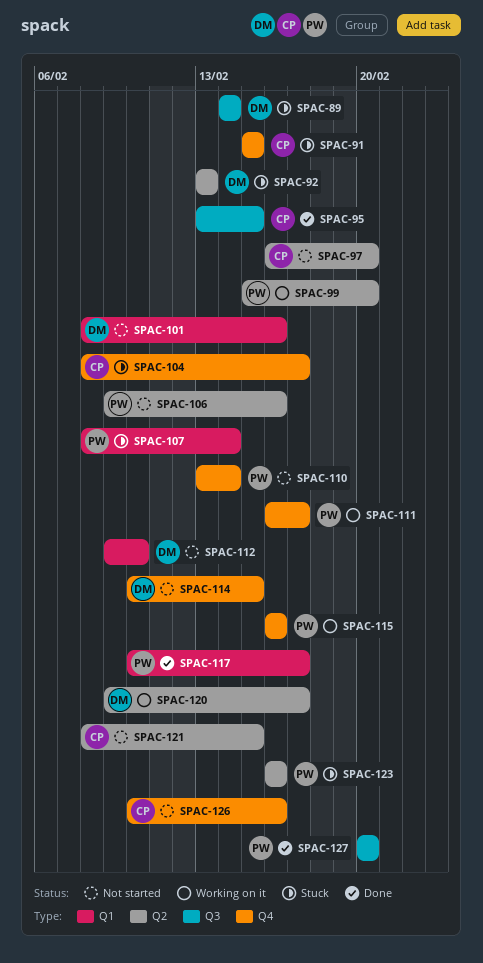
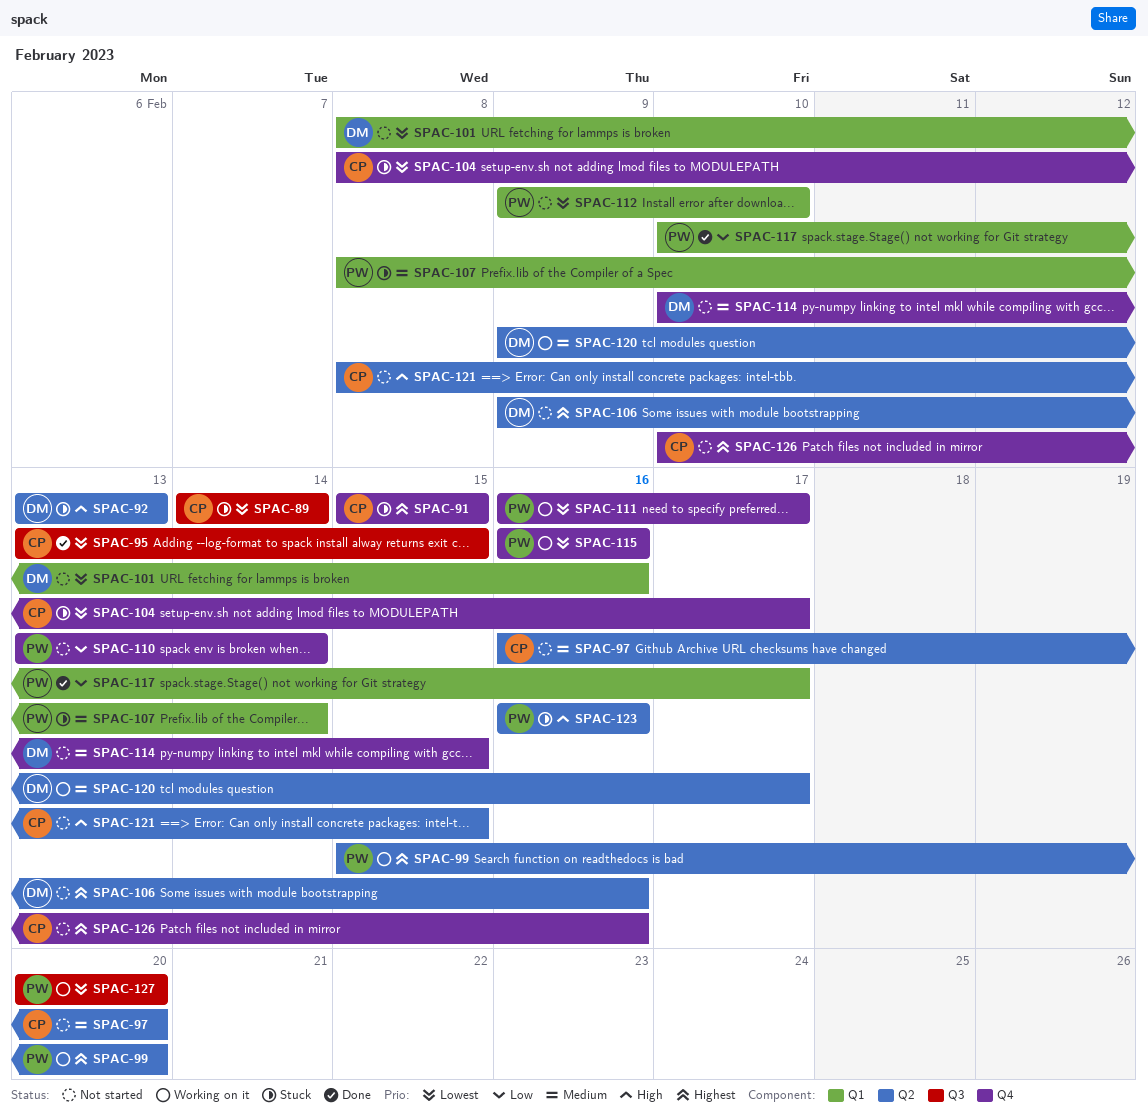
SPAC-89, owner: DM -> CP
SPAC-106, owner: PW -> DM
SPAC-112, owner: DM -> PW
SPAC-127, status: Done -> Working on it

